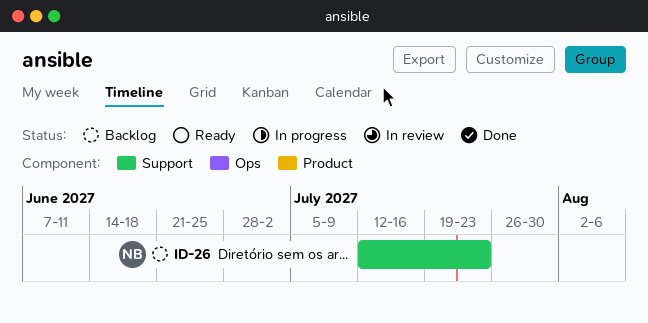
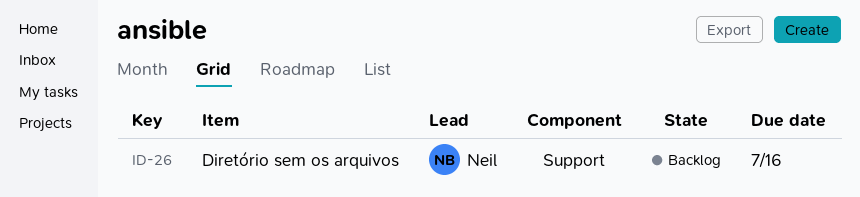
ID-26, due: Jul 23 -> Jul 16

